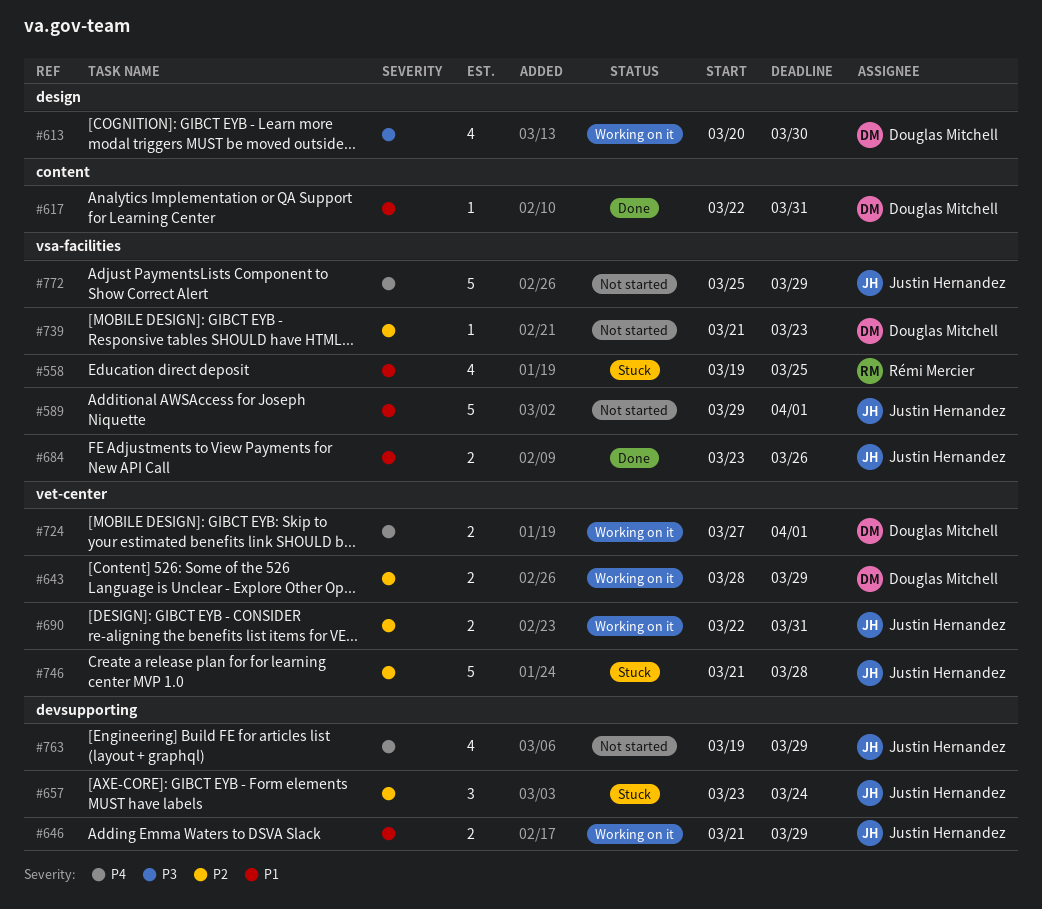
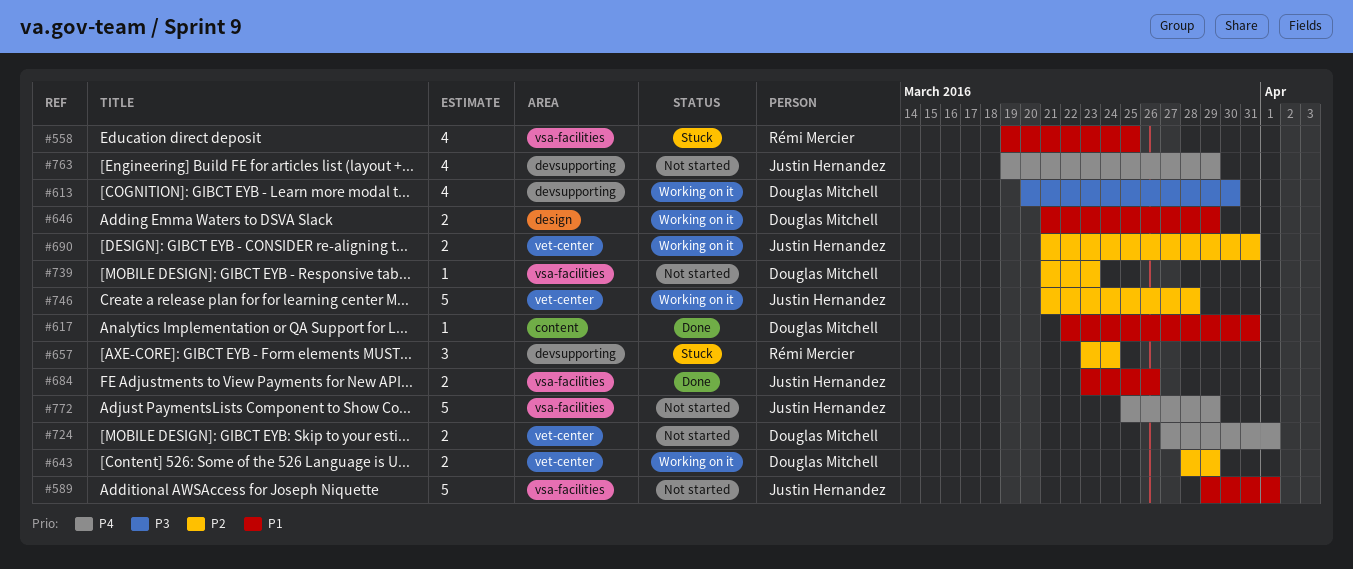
#613, label: design -> devsupporting
#646, owner: Justin Hernandez -> Douglas Mitchell
#646, label: devsupporting -> design
#657, owner: Justin Hernandez -> Rémi Mercier
#690, start: Mar 22 -> Mar 21
#724, status: Working on it -> Not started
#746, status: Stuck -> Working on it

